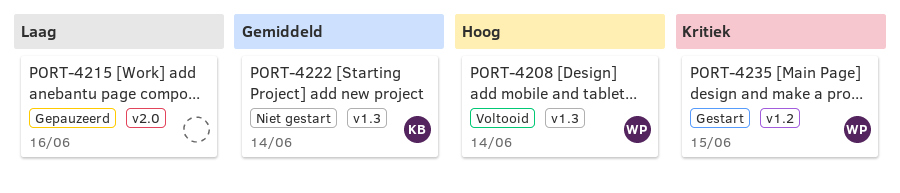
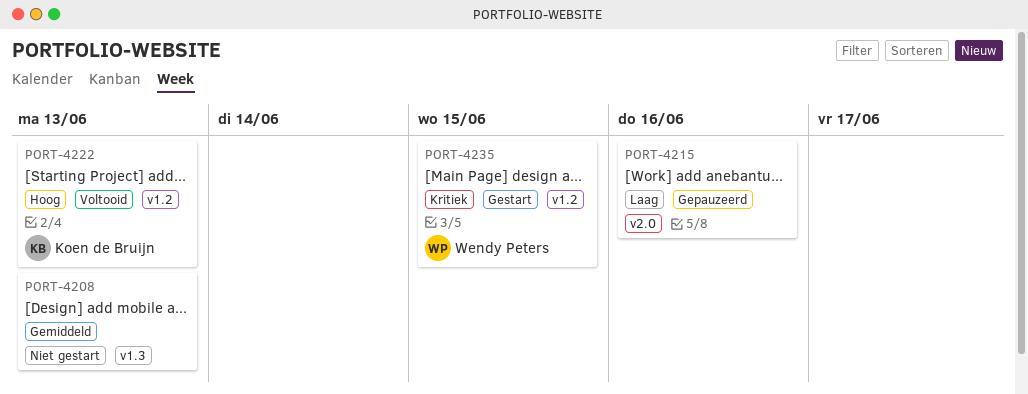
PORT-4208, status: Voltooid -> Niet gestart
PORT-4208, owner: Wendy Peters -> none
PORT-4208, priority: Hoog -> Gemiddeld
PORT-4208, due: Jun 14 -> Jun 13
PORT-4222, status: Niet gestart -> Voltooid
PORT-4222, priority: Gemiddeld -> Hoog
PORT-4222, label: v1.3 -> v1.2
PORT-4222, due: Jun 14 -> Jun 13

